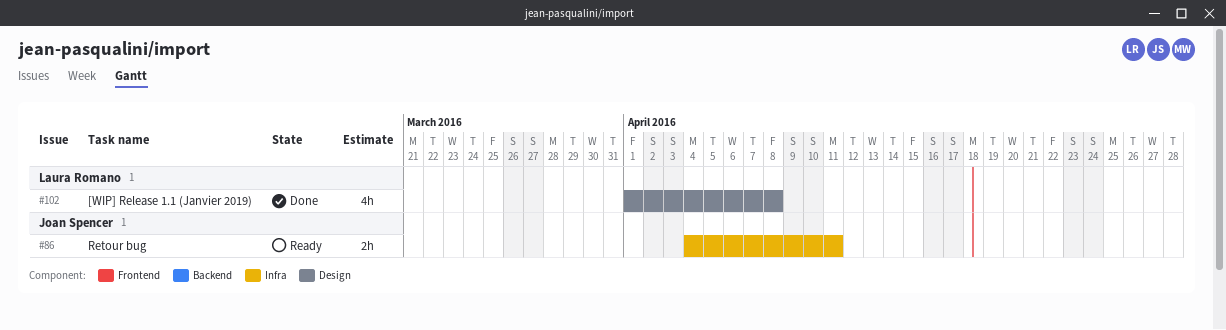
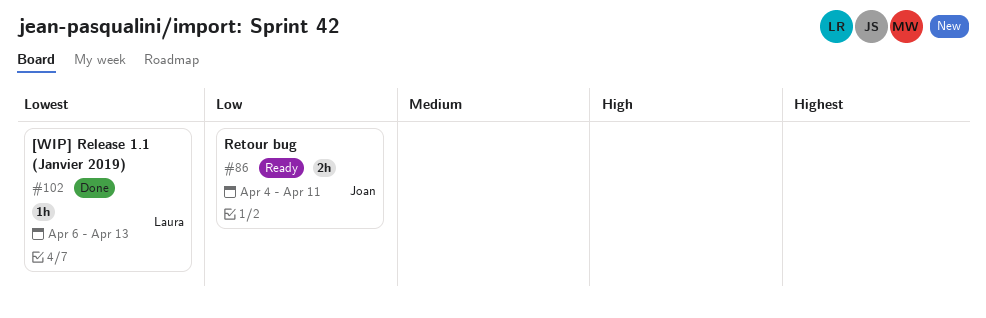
#102, estimate: 4h -> 1h
#102, start: Apr 1 -> Apr 6
#102, due: Apr 8 -> Apr 13

